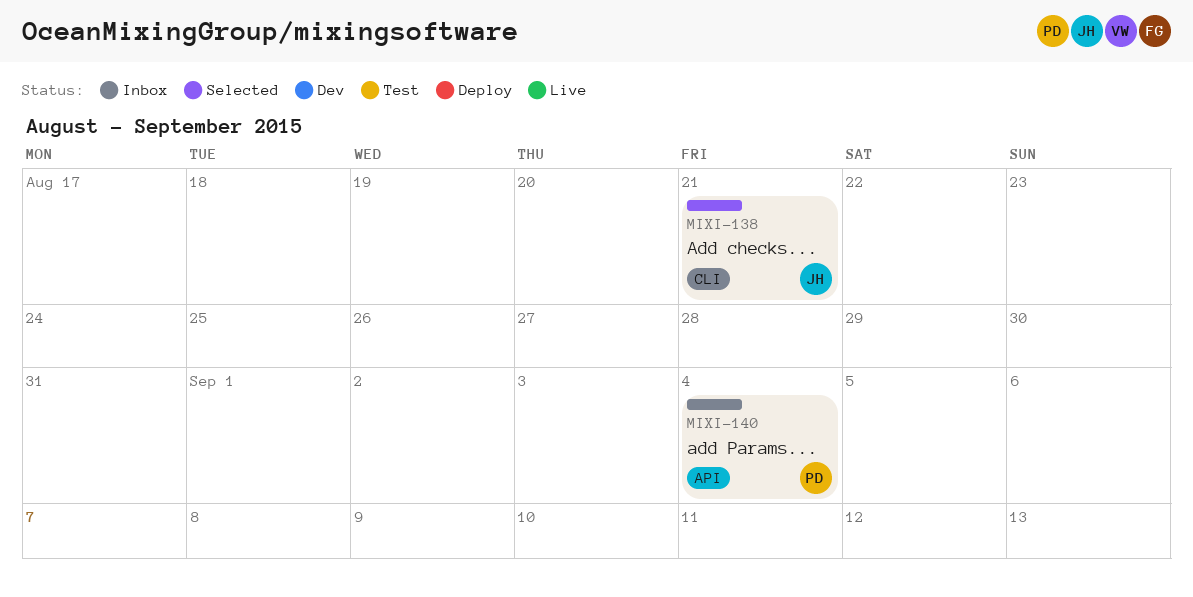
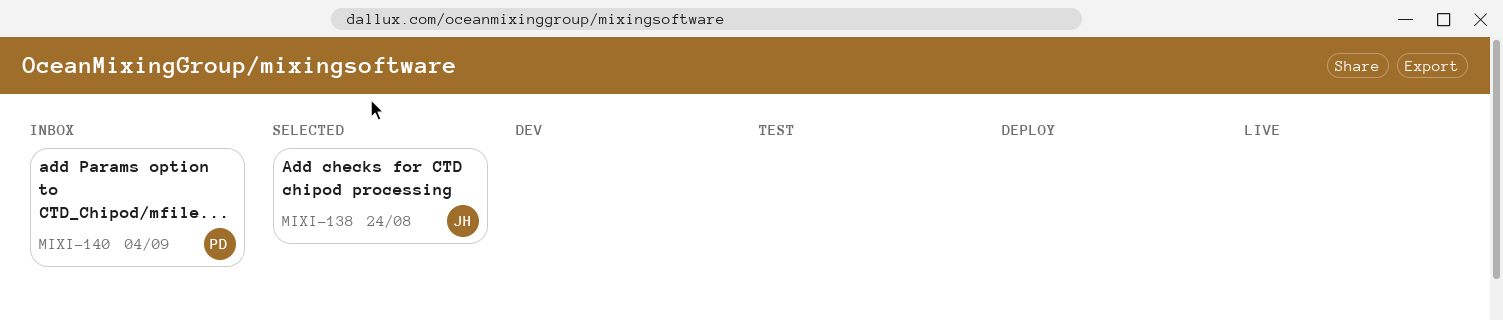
MIXI-138, due: Aug 21 -> Aug 24

